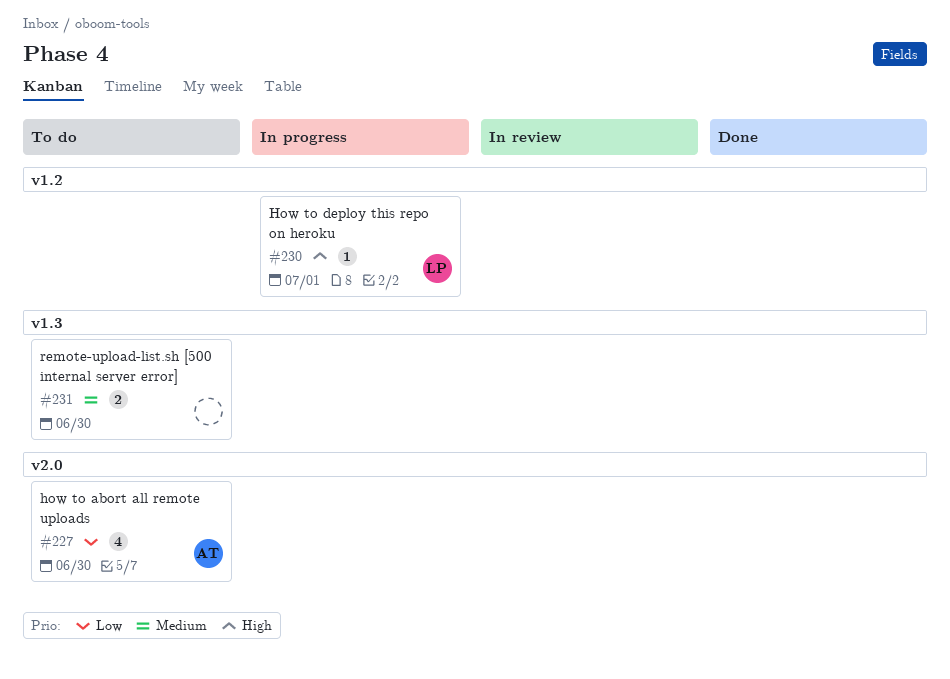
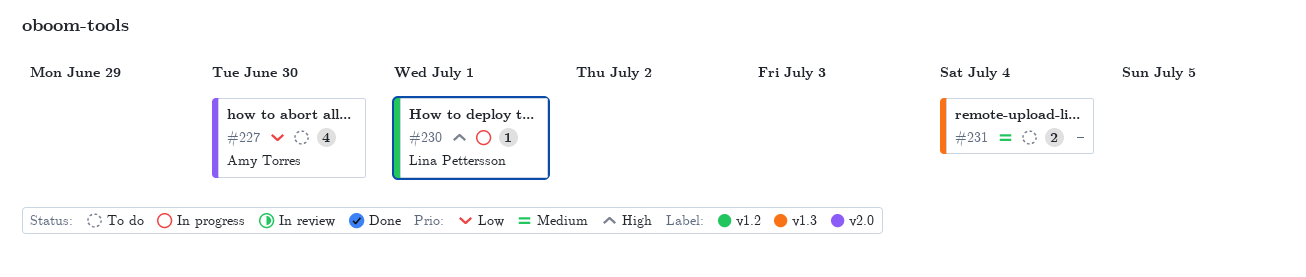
#231, due: Jun 30 -> Jul 4

